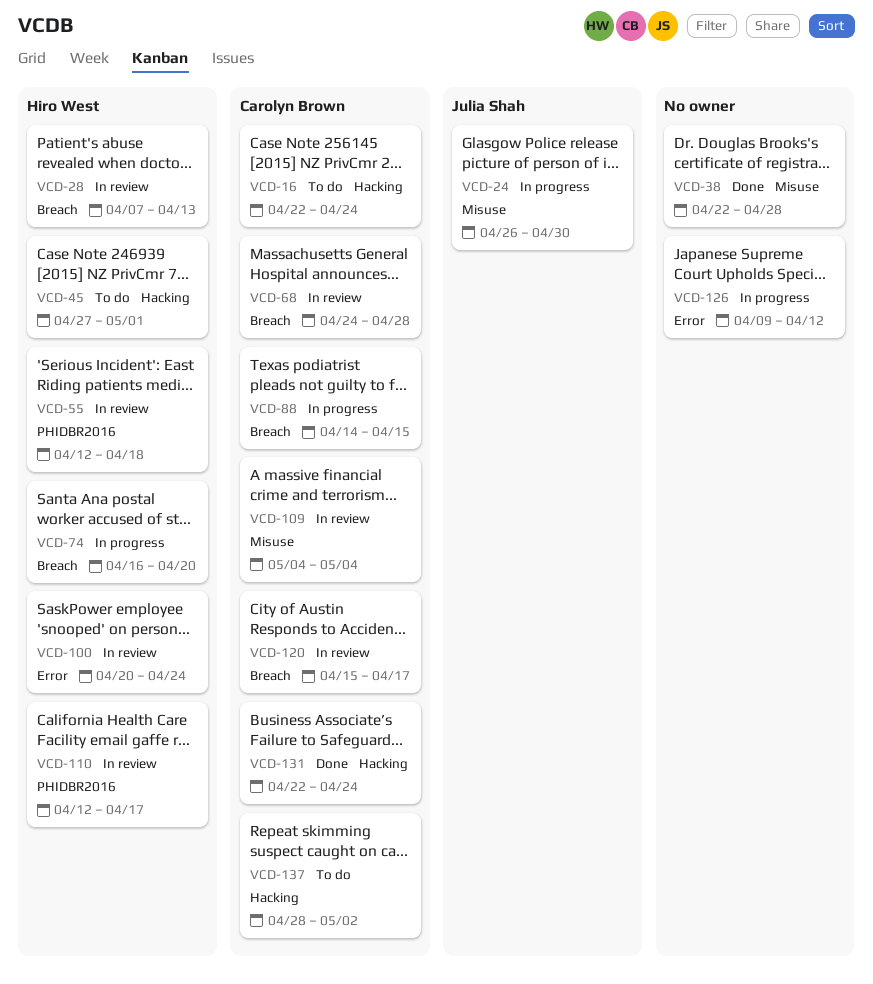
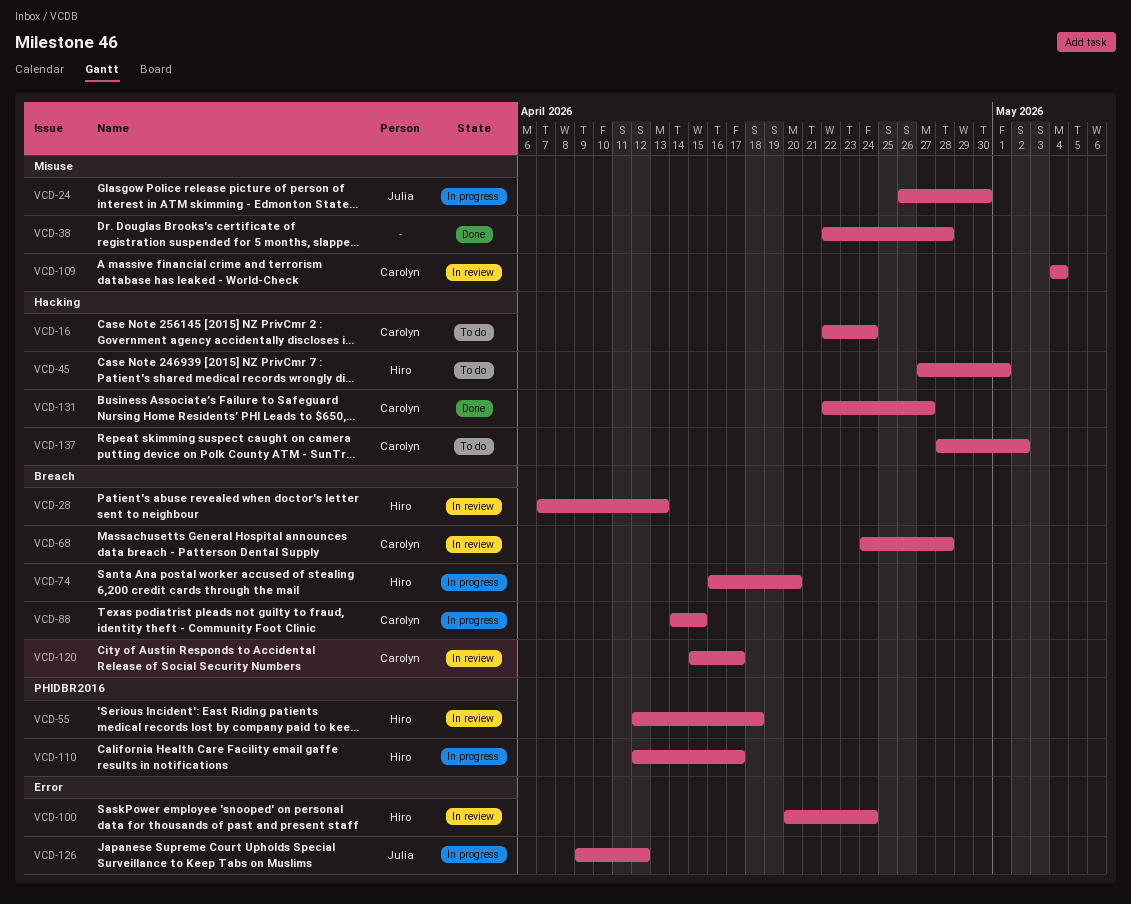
VCD-110, status: In review -> In progress
VCD-126, owner: none -> Julia Shah
VCD-131, due: Apr 24 -> Apr 27

